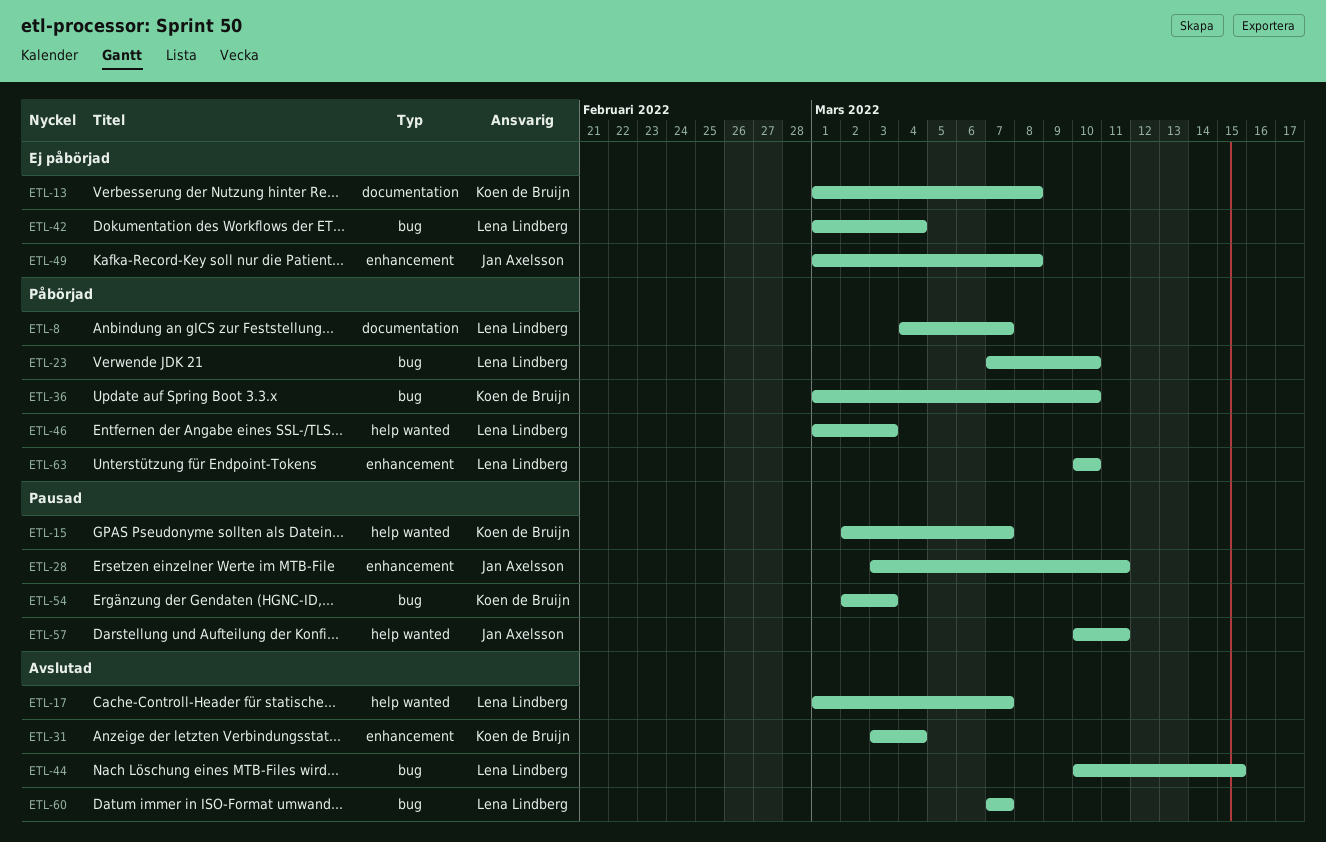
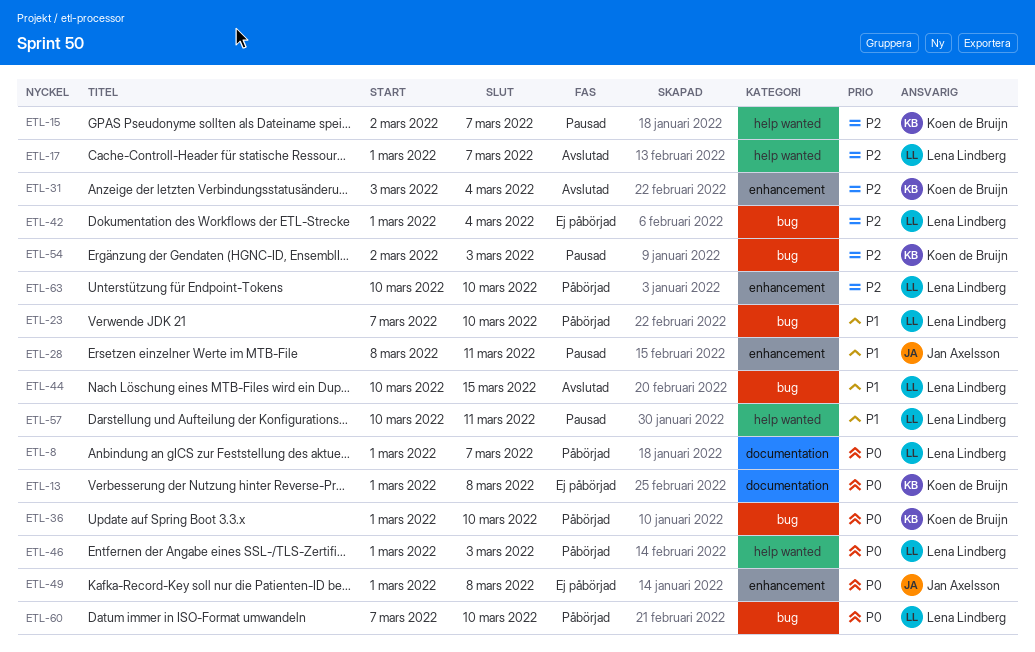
ETL-8, start: Mar 4 -> Mar 1
ETL-28, start: Mar 3 -> Mar 8
ETL-57, owner: Jan Axelsson -> Lena Lindberg
ETL-60, status: Avslutad -> Påbörjad
ETL-60, due: Mar 7 -> Mar 10

